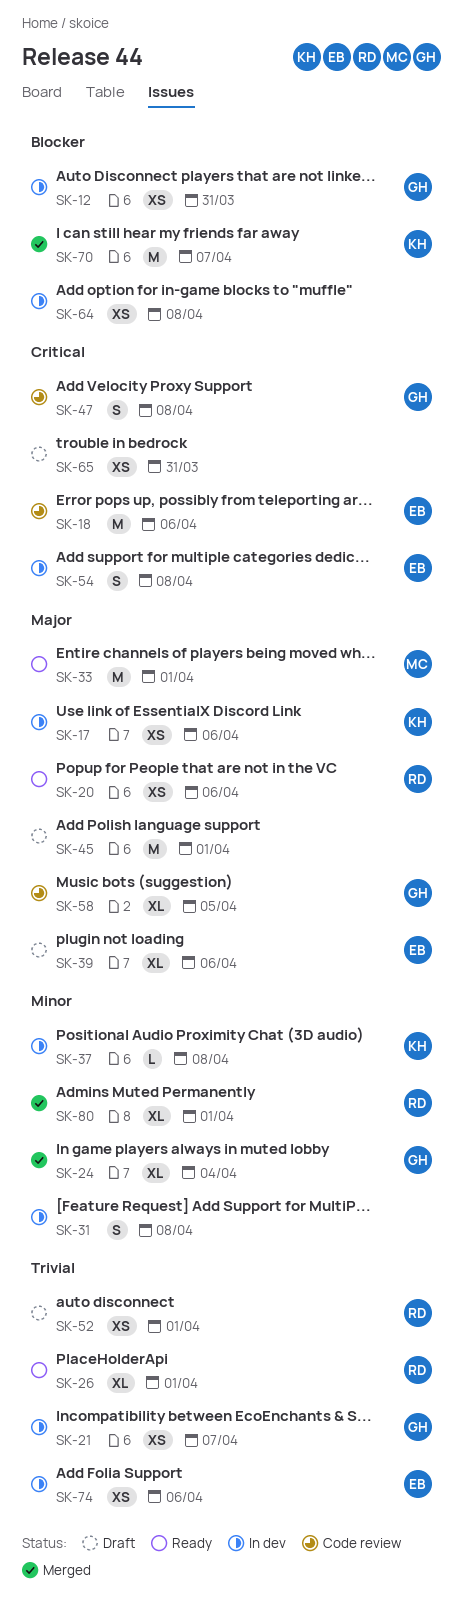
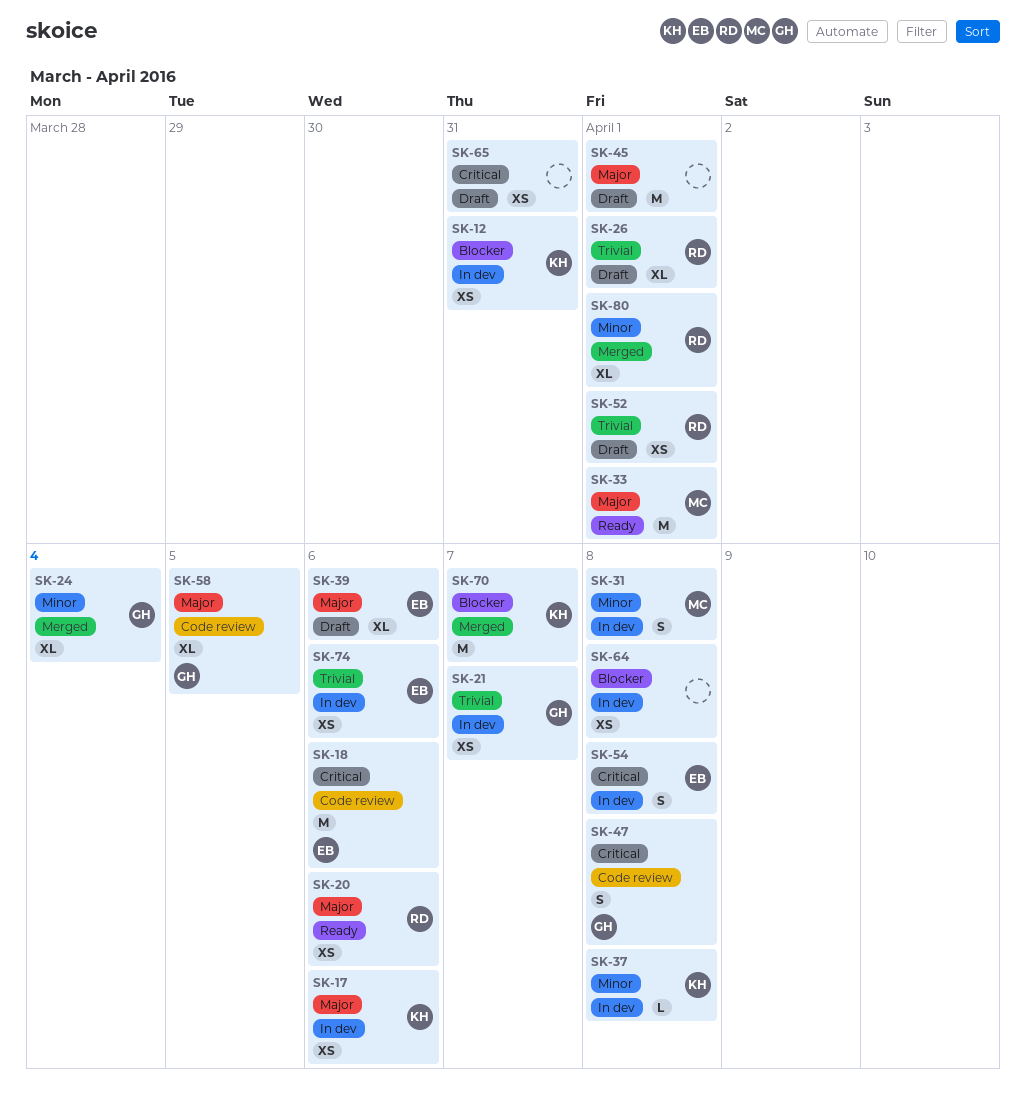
SK-12, owner: GH -> KH
SK-26, status: Ready -> Draft
SK-31, owner: none -> MC

